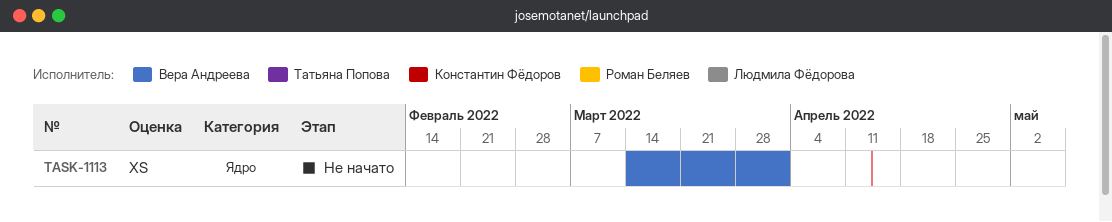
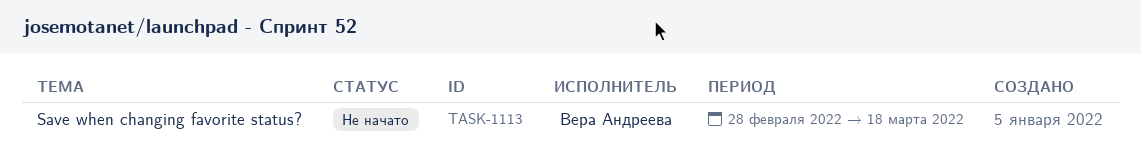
TASK-1113, start: Mar 14 -> Feb 28
TASK-1113, due: Apr 1 -> Mar 18

